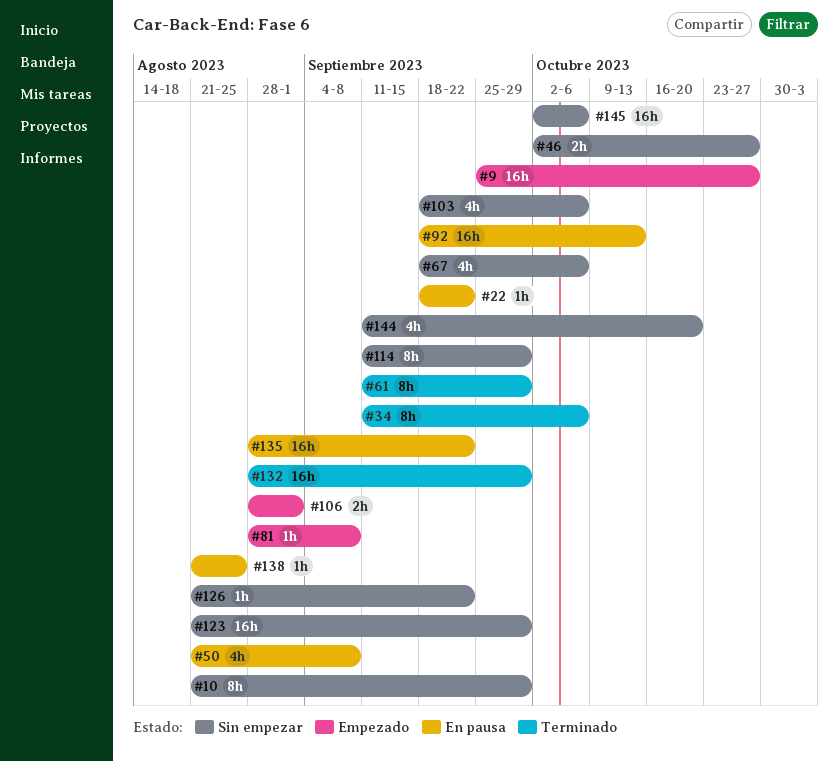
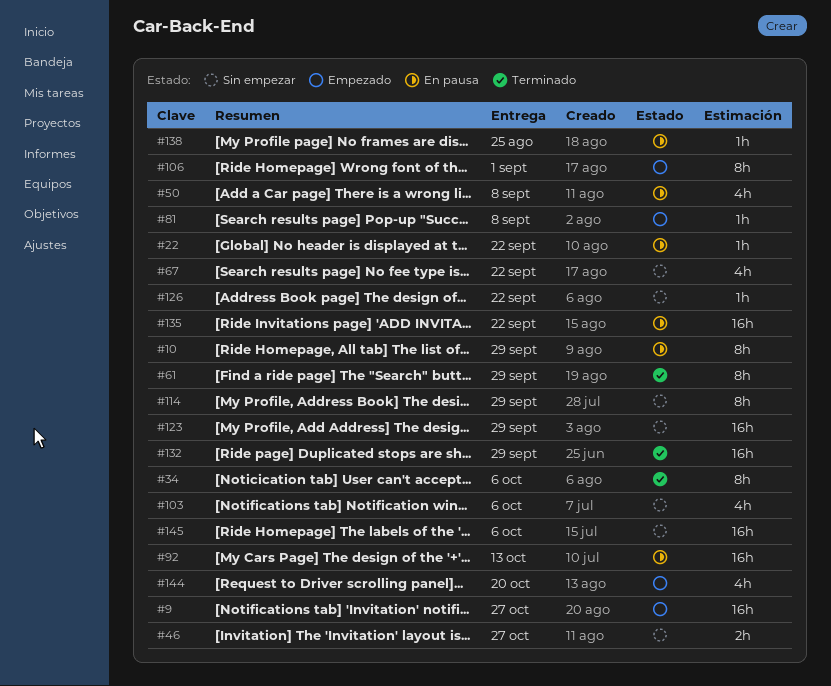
#10, status: Sin empezar -> En pausa
#67, due: Oct 6 -> Sep 22
#106, estimate: 2h -> 8h
#144, status: Sin empezar -> Empezado

